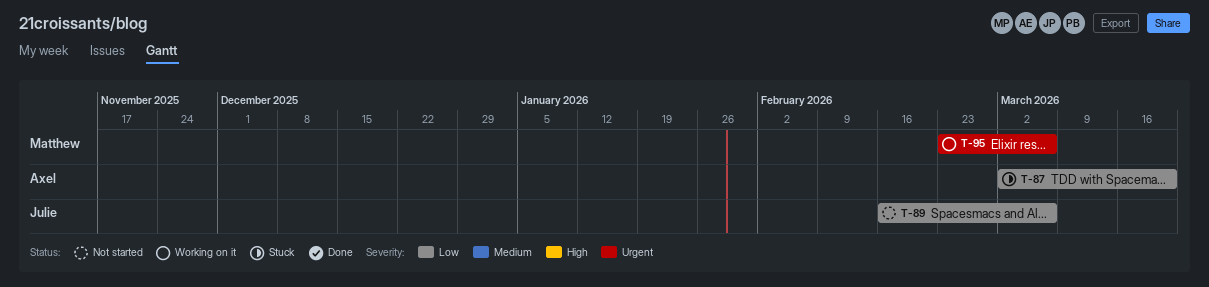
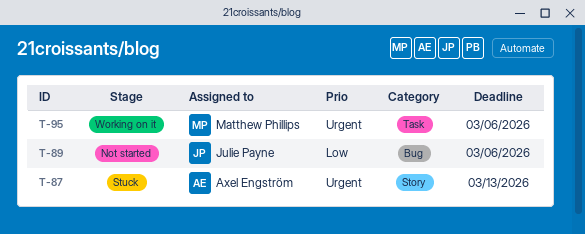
T-87, priority: Low -> Urgent
T-87, due: Mar 20 -> Mar 13

